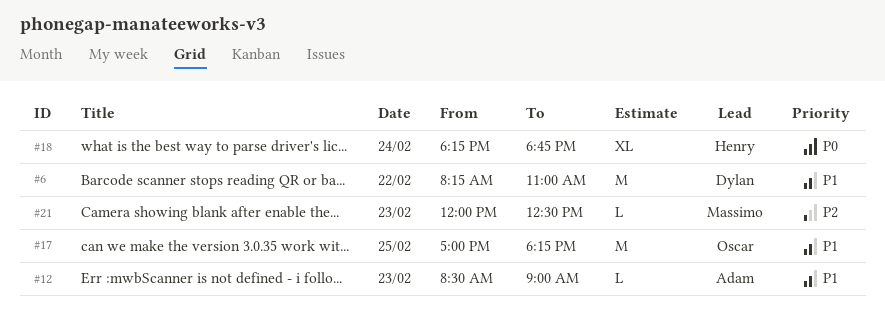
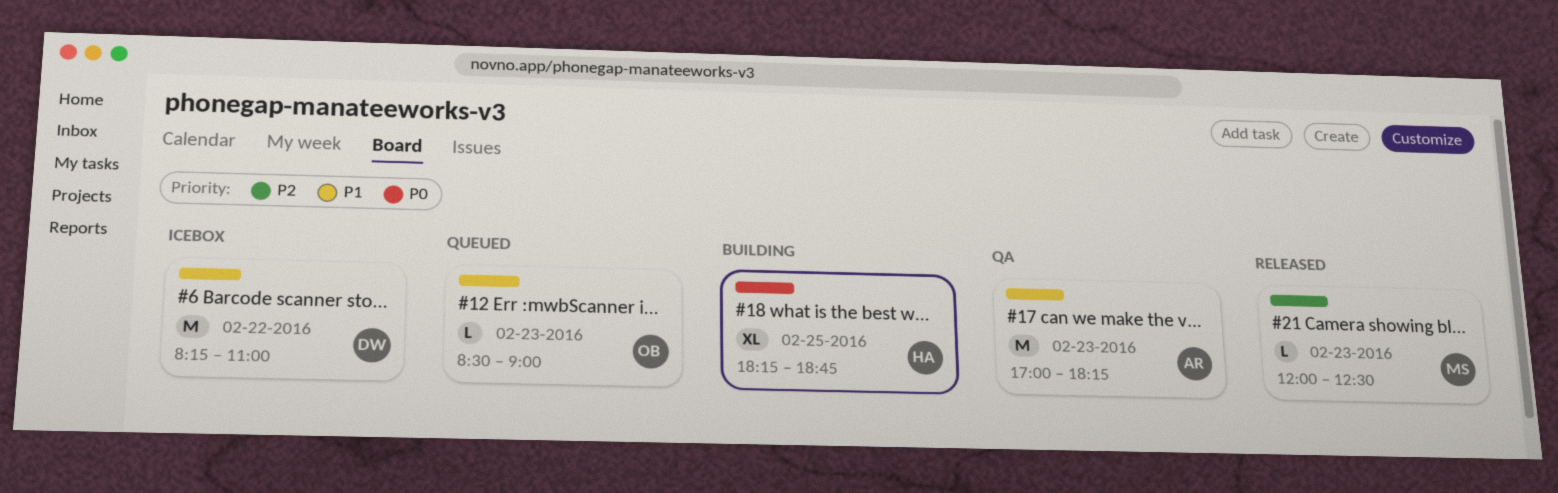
#12, owner: Adam -> Oscar
#17, owner: Oscar -> Adam
#17, day: Feb 25 -> Feb 23
#18, day: Feb 24 -> Feb 25

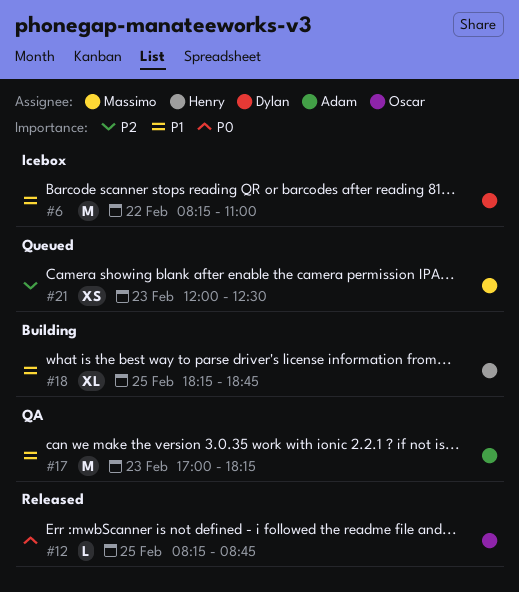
#12, status: Queued -> Released
#12, priority: P1 -> P0
#12, day: Feb 23 -> Feb 25
#12, begins: 08:30 -> 08:15
#12, ends: 09:00 -> 08:45
#18, priority: P0 -> P1
#21, status: Released -> Queued
#21, estimate: L -> XS

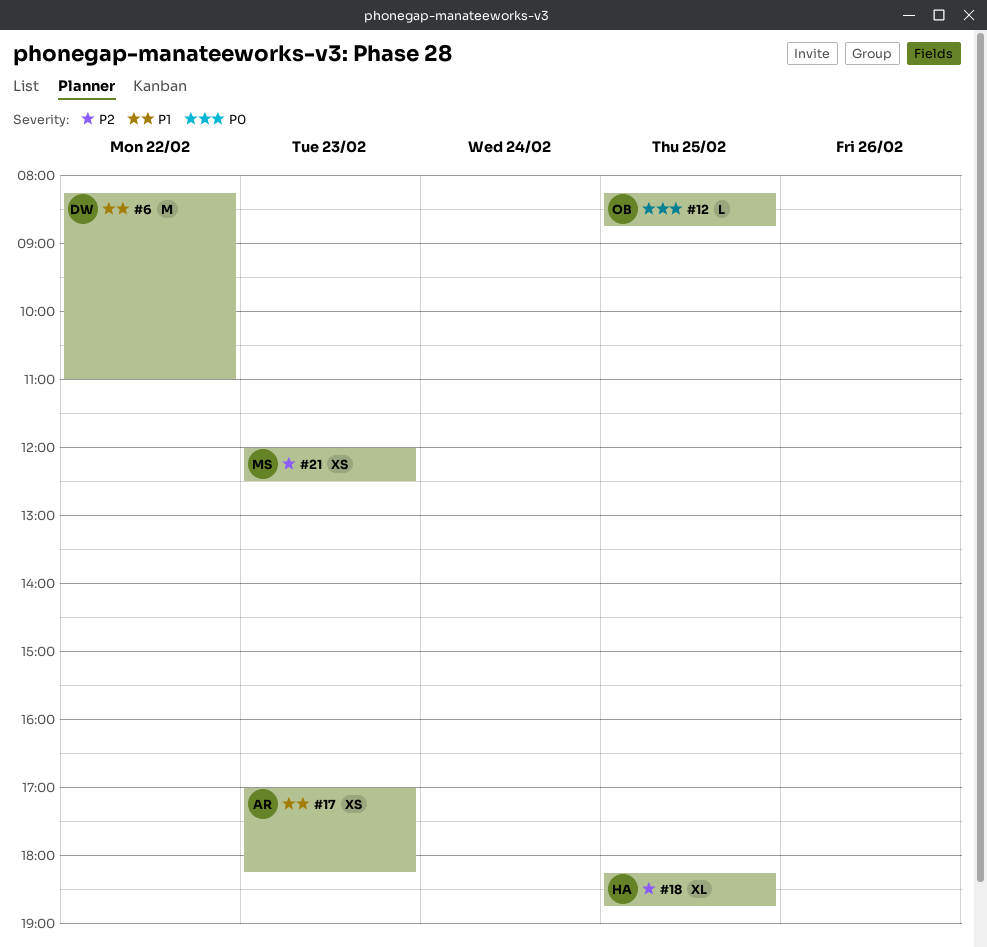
#17, estimate: M -> XS
#18, priority: P1 -> P2

